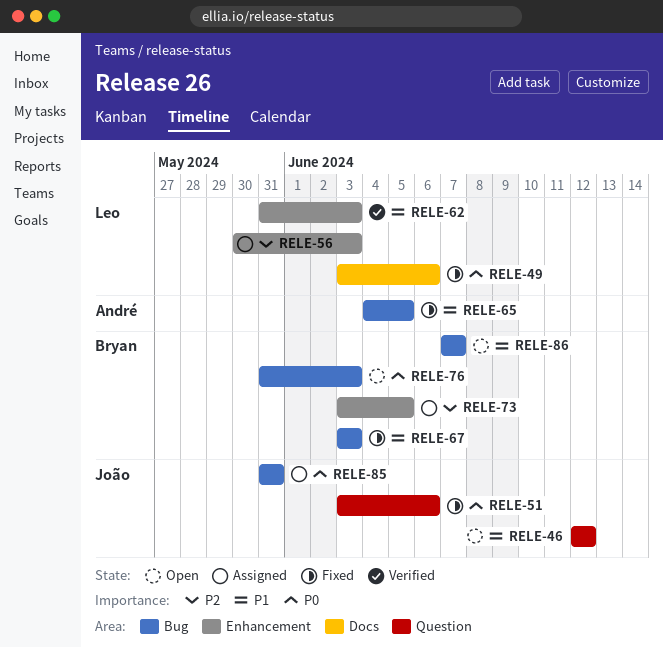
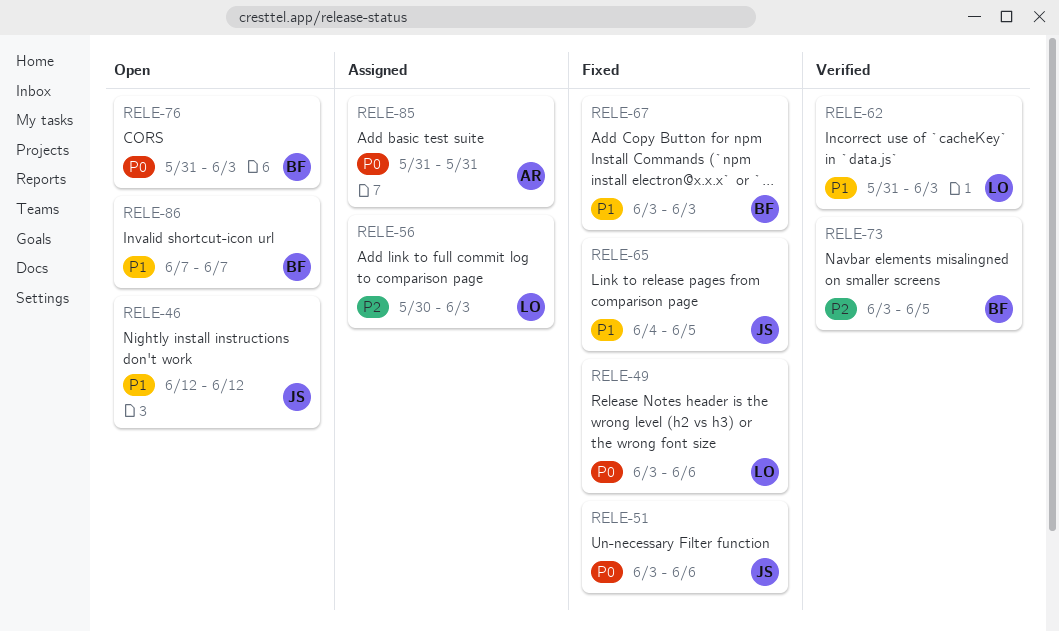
RELE-65, owner: André -> João
RELE-73, status: Assigned -> Verified
RELE-85, owner: João -> André

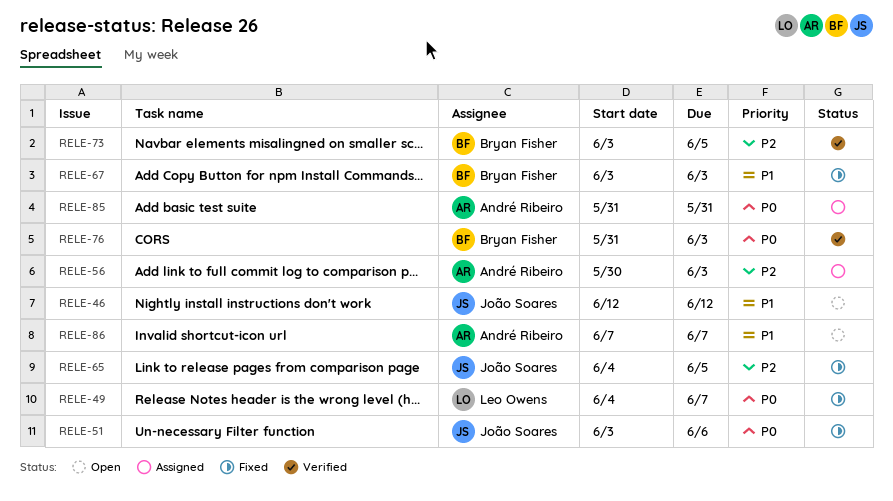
RELE-49, start: Jun 3 -> Jun 4
RELE-49, due: Jun 6 -> Jun 7
RELE-56, owner: Leo Owens -> André Ribeiro
RELE-62: present -> none
RELE-65, priority: P1 -> P2
RELE-76, status: Open -> Verified
RELE-86, owner: Bryan Fisher -> André Ribeiro

